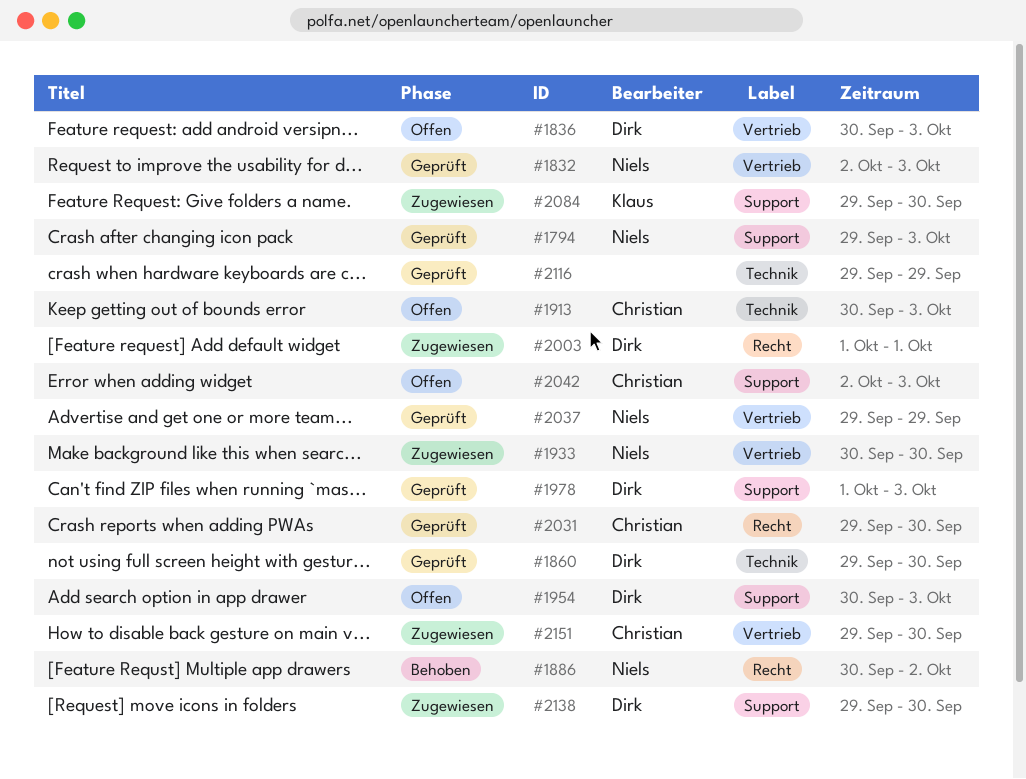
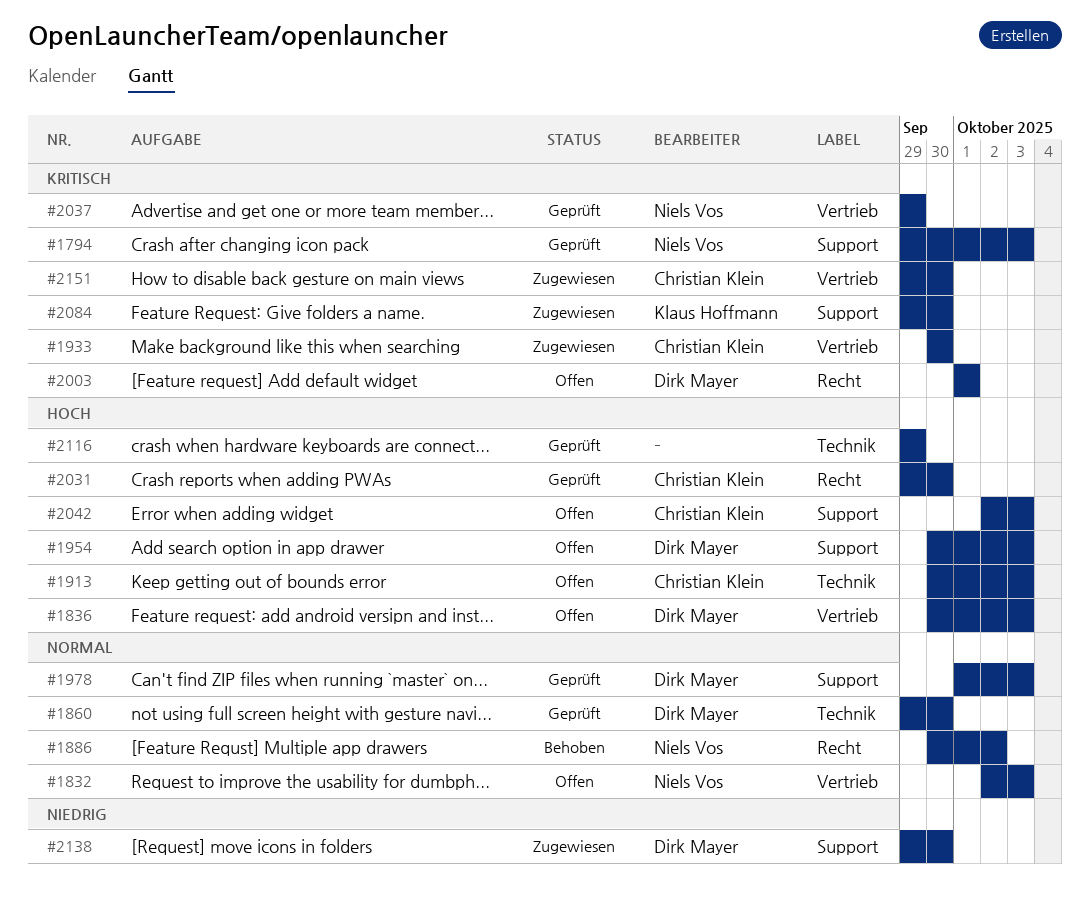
#1832, status: Geprüft -> Offen
#1933, owner: Niels Vos -> Christian Klein
#2003, status: Zugewiesen -> Offen

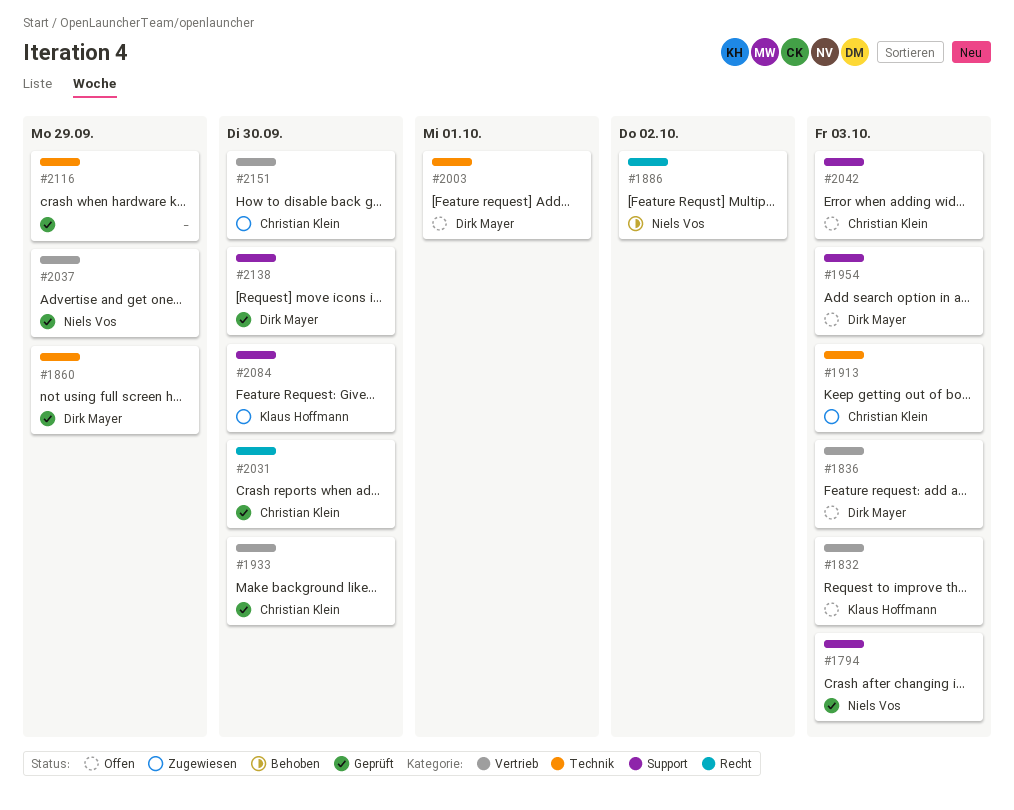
#1832, owner: Niels Vos -> Klaus Hoffmann
#1860, due: Sep 30 -> Sep 29
#1913, status: Offen -> Zugewiesen
#1933, status: Zugewiesen -> Geprüft
#1978: present -> none
#2003, label: Recht -> Technik
#2138, status: Zugewiesen -> Geprüft

